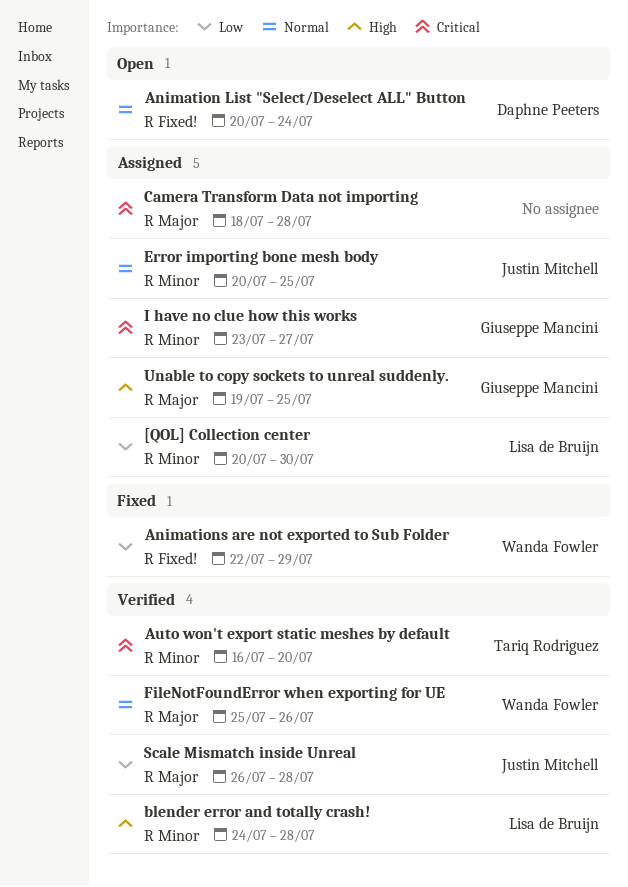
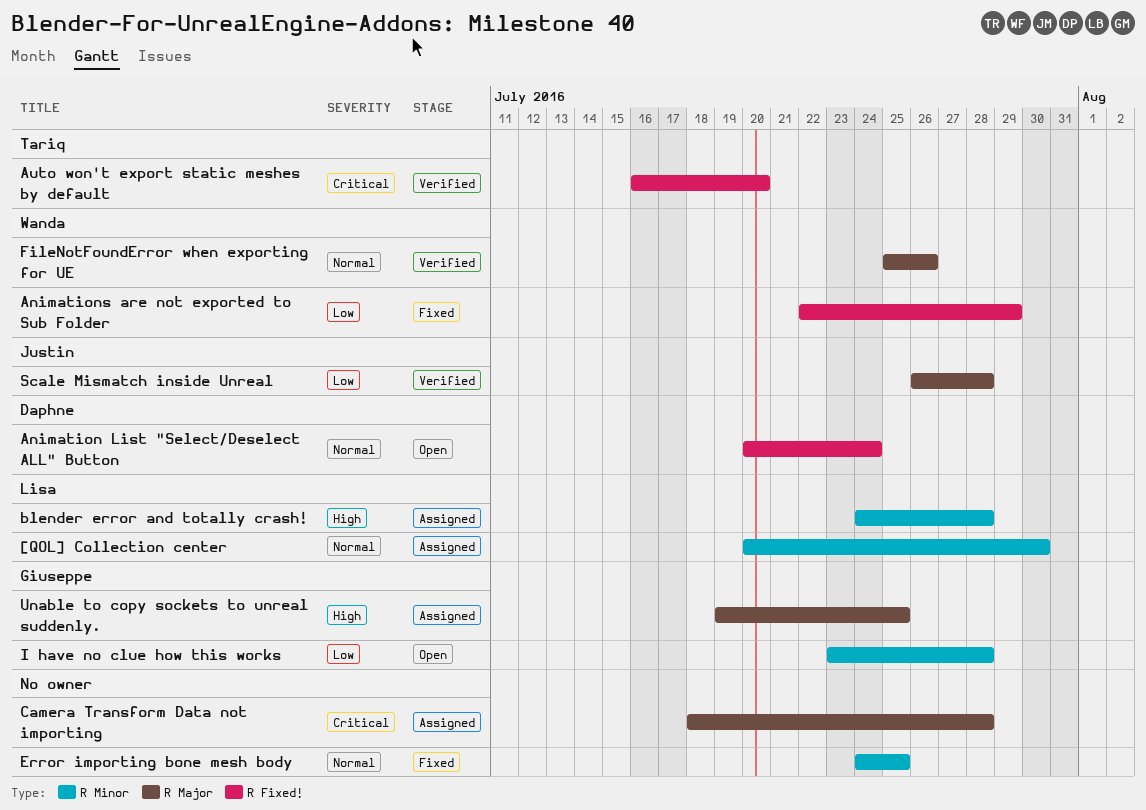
[QOL] Collection center, priority: Low -> Normal
Auto won't export static meshes by default, label: R Minor -> R Fixed!
blender error and totally crash!, status: Verified -> Assigned
Error importing bone mesh body, status: Assigned -> Fixed
Error importing bone mesh body, owner: Justin Mitchell -> none
Error importing bone mesh body, start: Jul 20 -> Jul 24
I have no clue how this works, status: Assigned -> Open
I have no clue how this works, priority: Critical -> Low
I have no clue how this works, due: Jul 27 -> Jul 28

